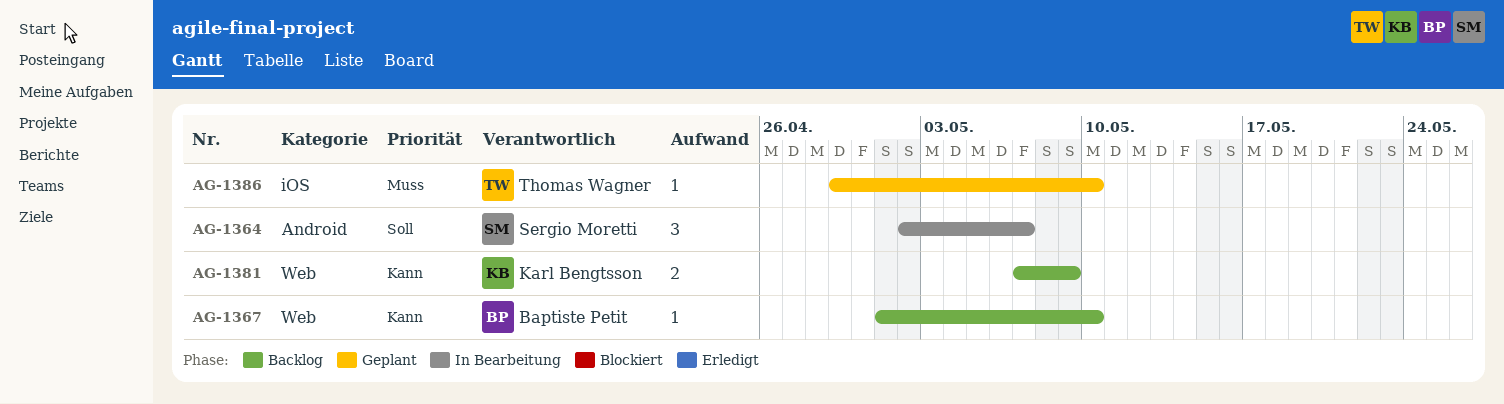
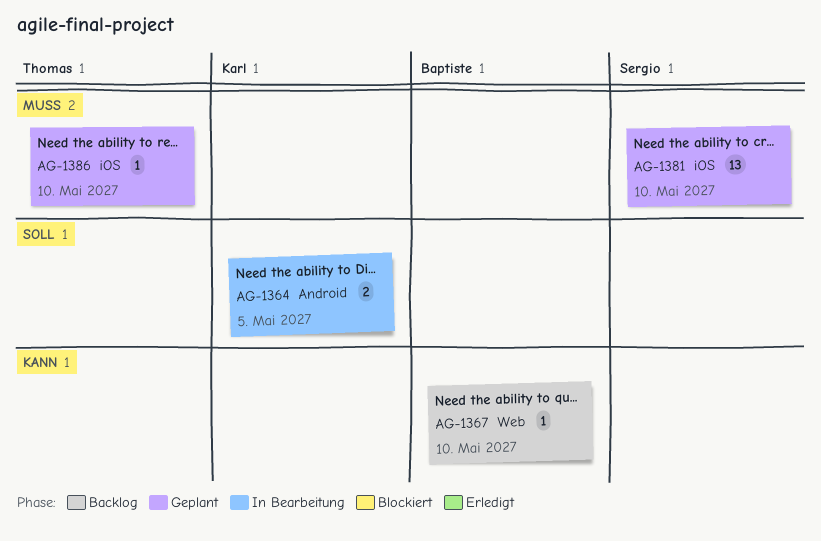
AG-1364, owner: Sergio Moretti -> Karl Bengtsson
AG-1364, estimate: 3 -> 2
AG-1364, due: May 7 -> May 5
AG-1381, status: Backlog -> Geplant
AG-1381, owner: Karl Bengtsson -> Sergio Moretti
AG-1381, priority: Kann -> Muss
AG-1381, label: Web -> iOS
AG-1381, estimate: 2 -> 13
AG-1381, due: May 9 -> May 10

